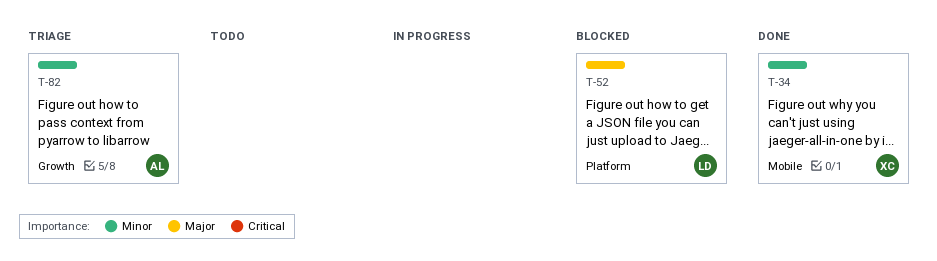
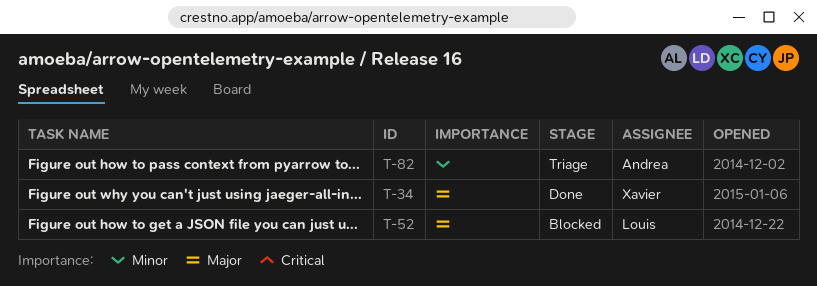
T-34, priority: Minor -> Major

